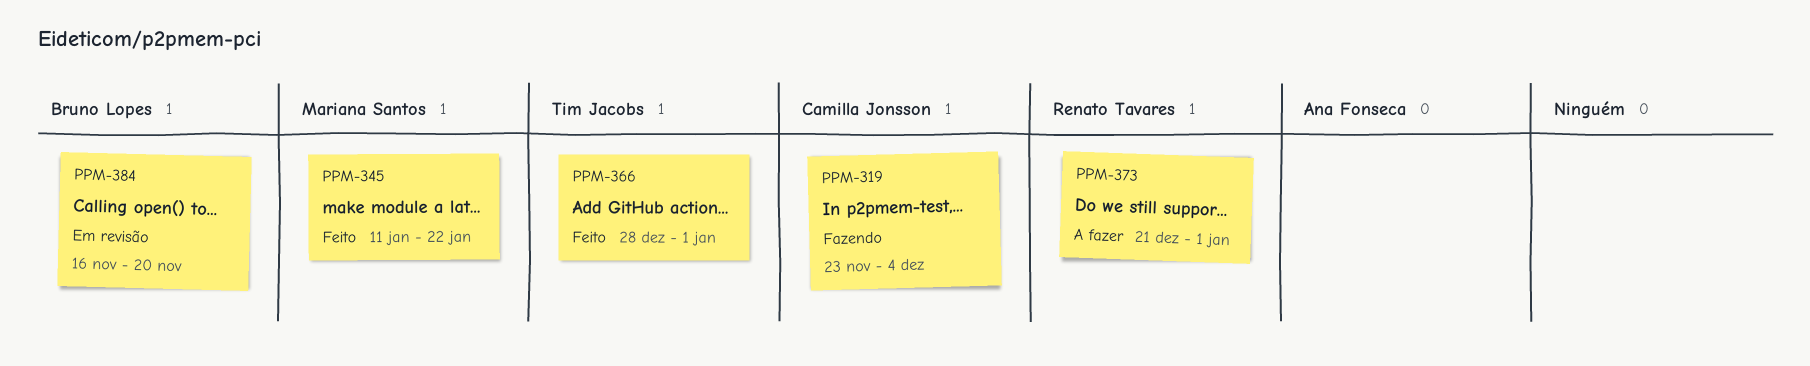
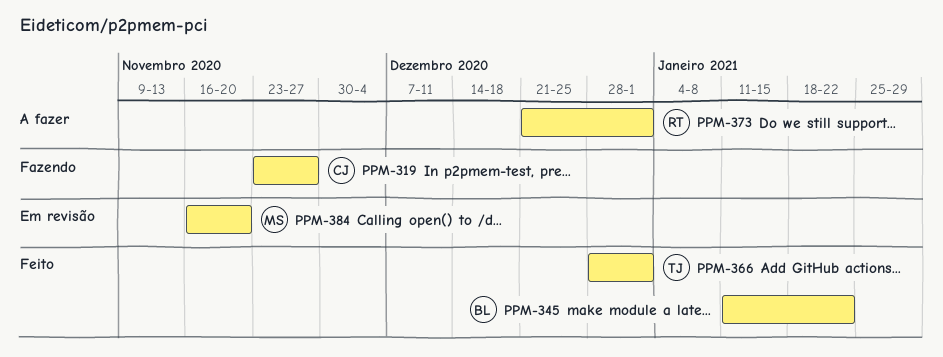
PPM-319, due: Dec 4 -> Nov 27
PPM-345, owner: Mariana Santos -> Bruno Lopes
PPM-384, owner: Bruno Lopes -> Mariana Santos

